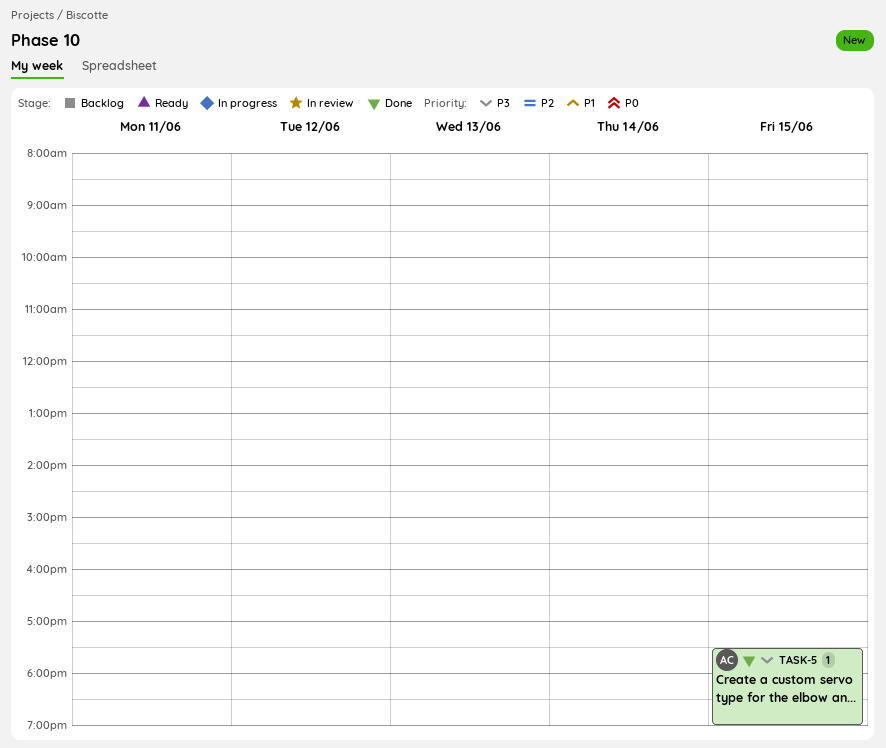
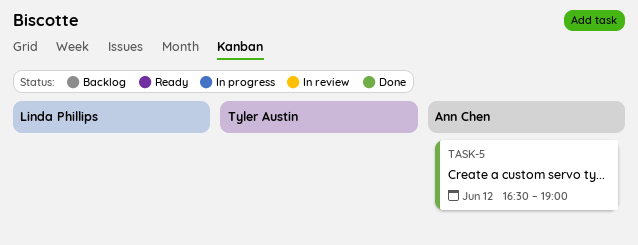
TASK-5, day: Jun 15 -> Jun 12
TASK-5, begins: 17:30 -> 16:30

